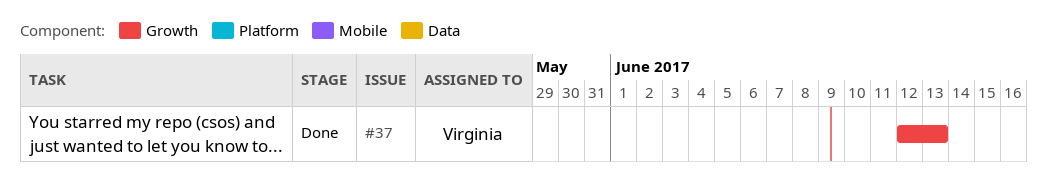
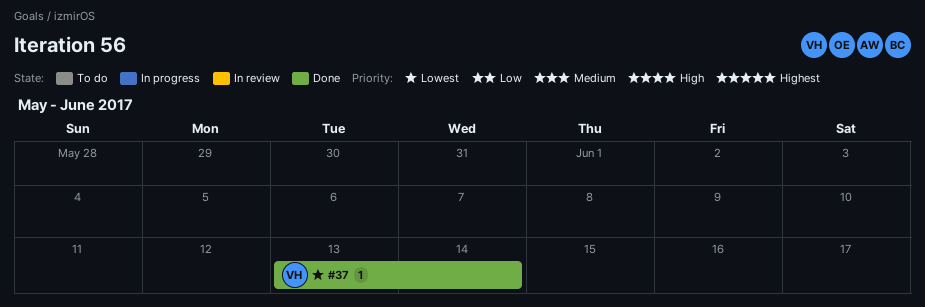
#37, start: Jun 12 -> Jun 13
#37, due: Jun 13 -> Jun 14

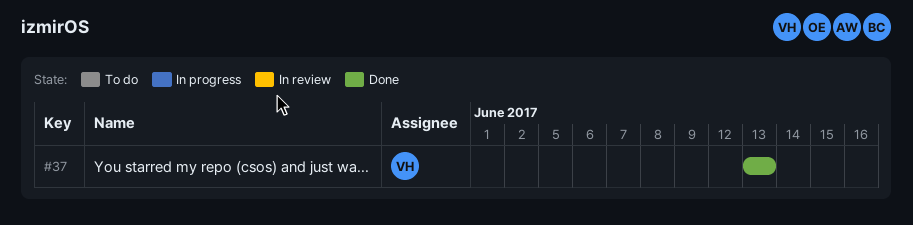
#37, due: Jun 14 -> Jun 13

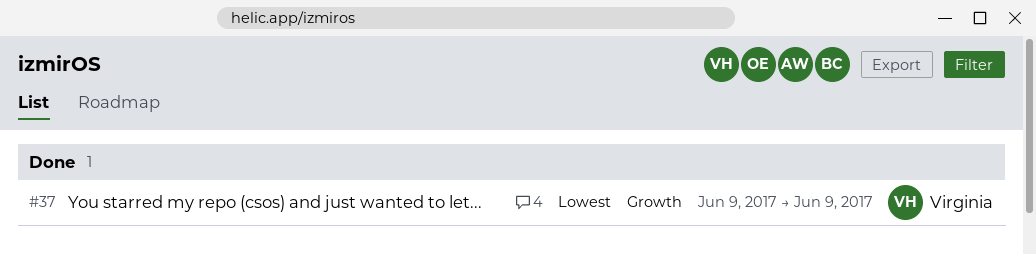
#37, start: Jun 13 -> Jun 9
#37, due: Jun 13 -> Jun 9

